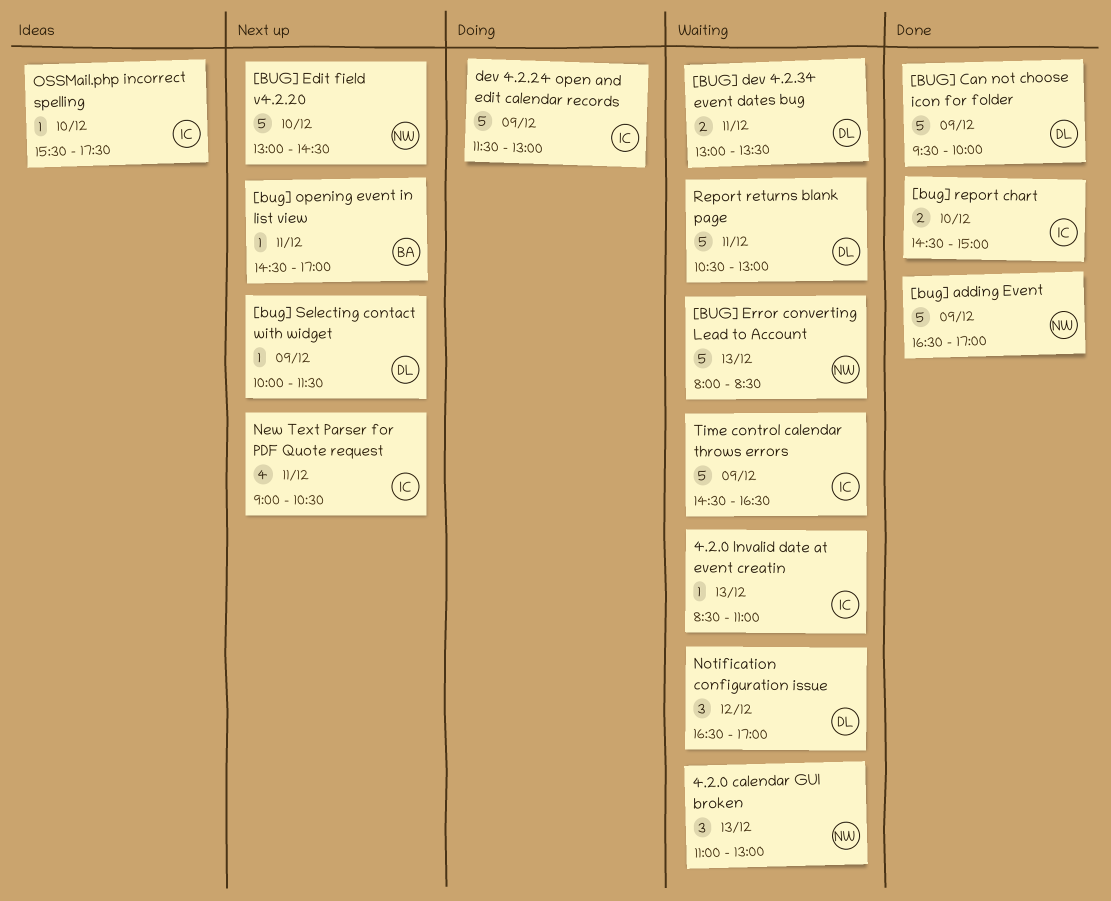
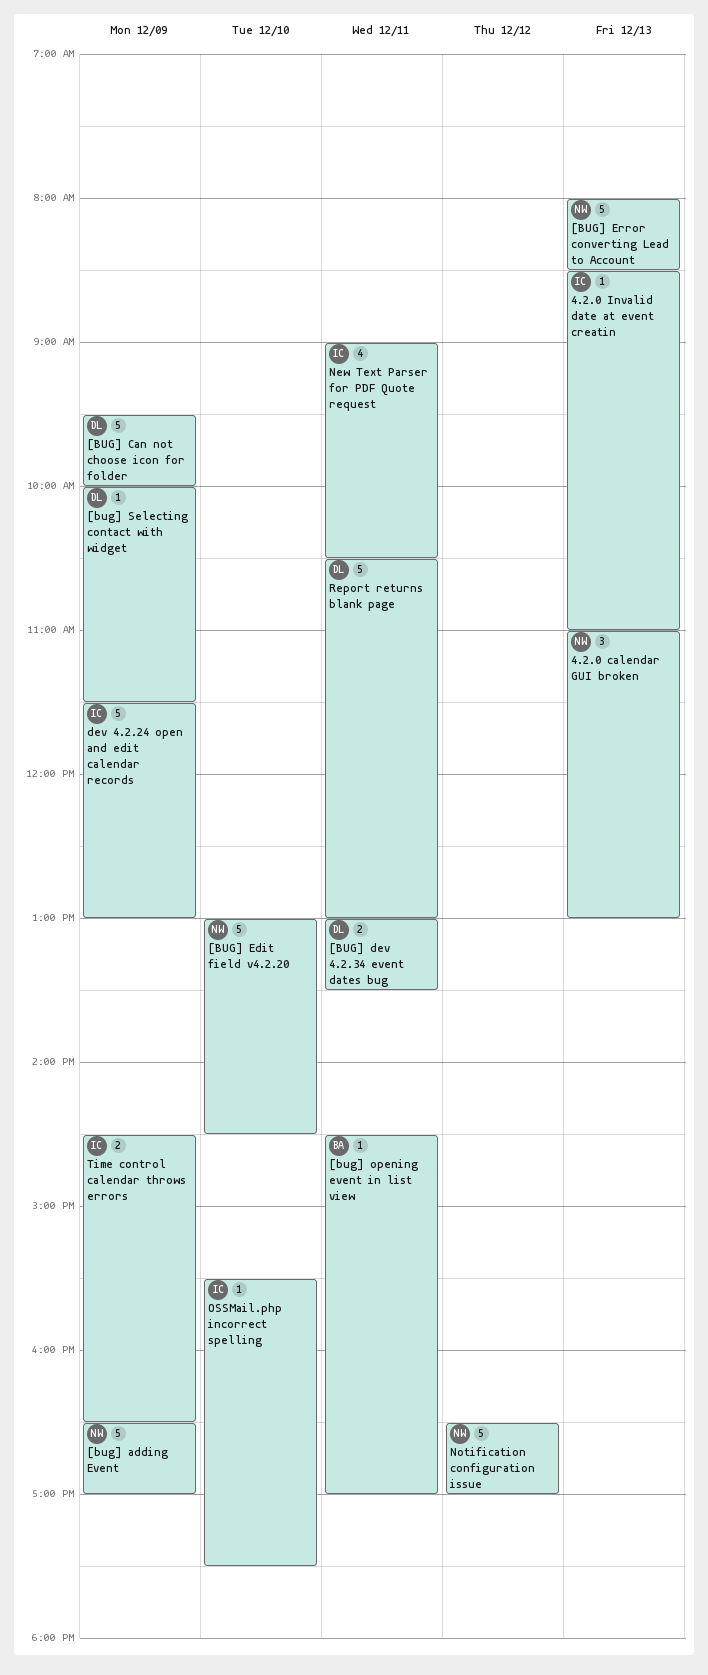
[bug] report chart: present -> none
Notification configuration issue, owner: DL -> NW
Notification configuration issue, estimate: 3 -> 5
Time control calendar throws errors, estimate: 5 -> 2

